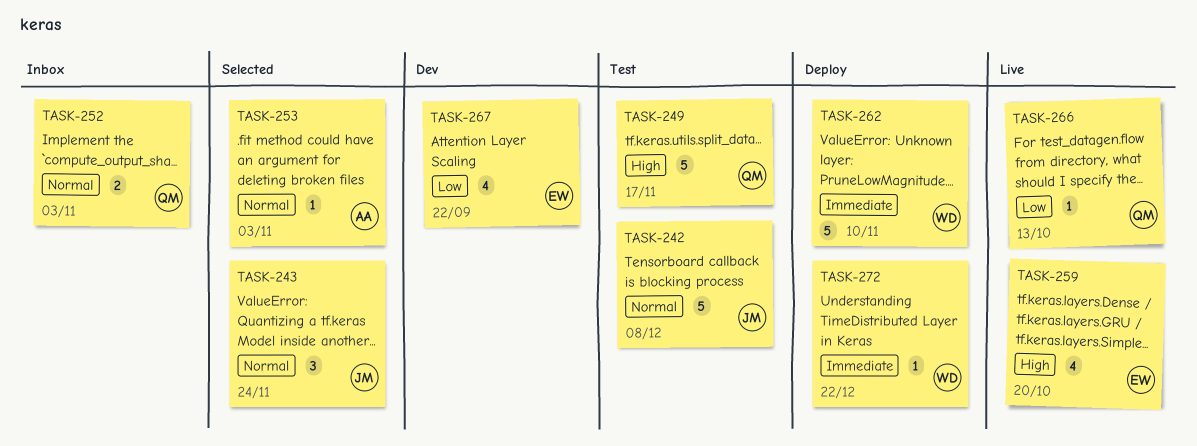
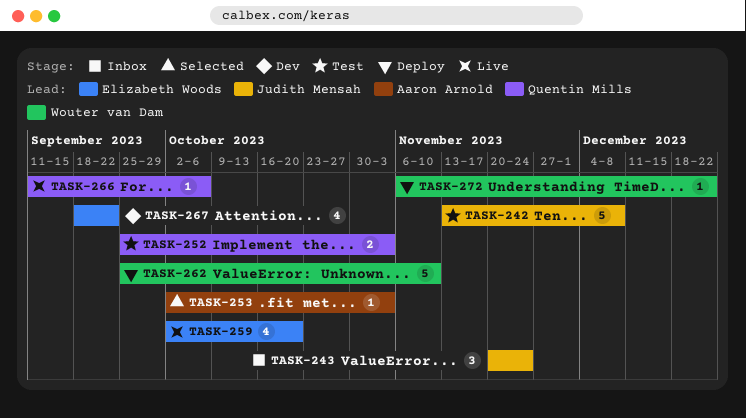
TASK-243, status: Selected -> Inbox
TASK-249: present -> none
TASK-252, status: Inbox -> Test
TASK-266, due: Oct 13 -> Oct 6

